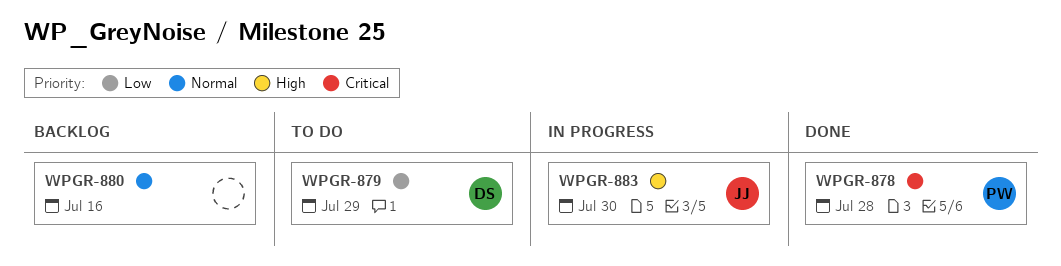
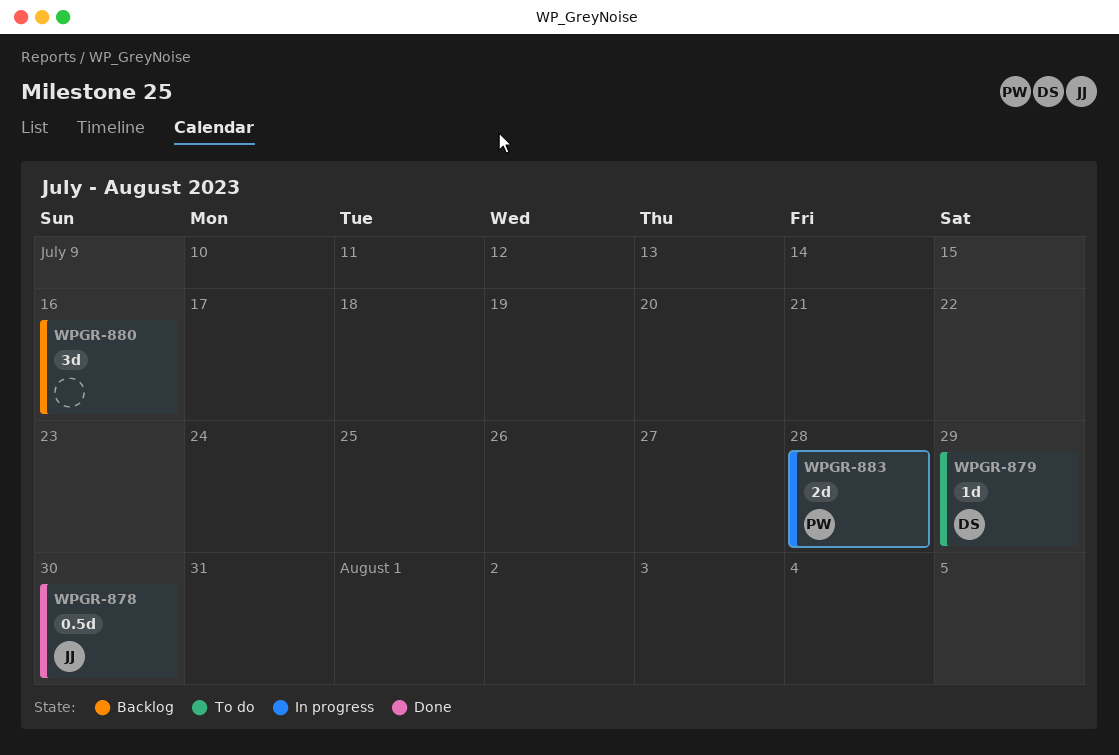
WPGR-878, owner: PW -> JJ
WPGR-878, due: Jul 28 -> Jul 30
WPGR-883, owner: JJ -> PW
WPGR-883, due: Jul 30 -> Jul 28

